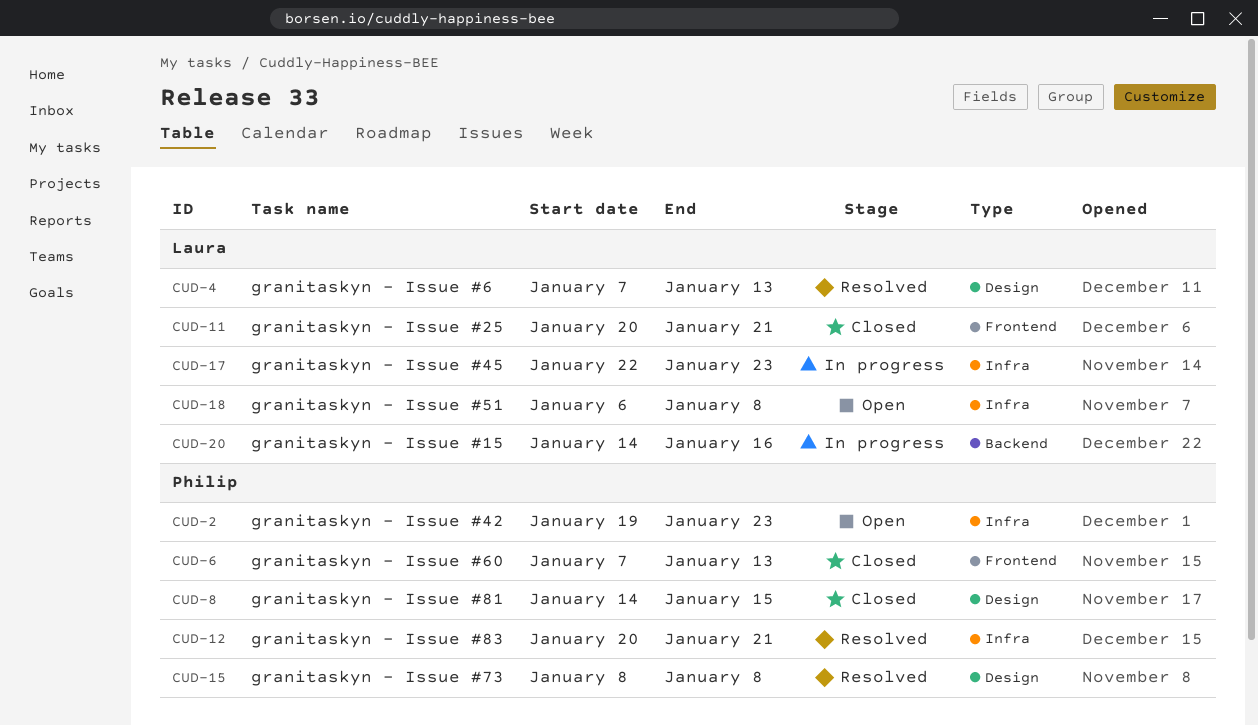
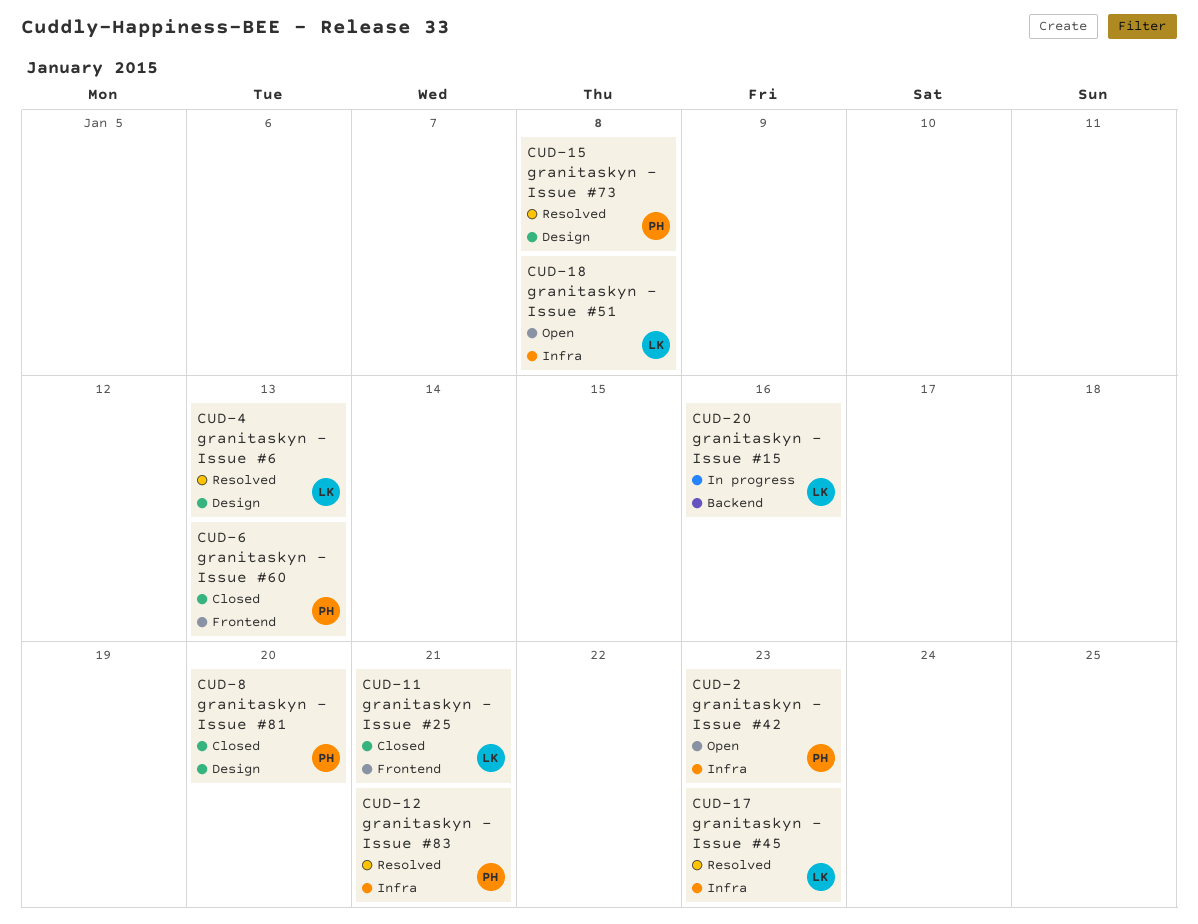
CUD-8, due: Jan 15 -> Jan 20
CUD-17, status: In progress -> Resolved

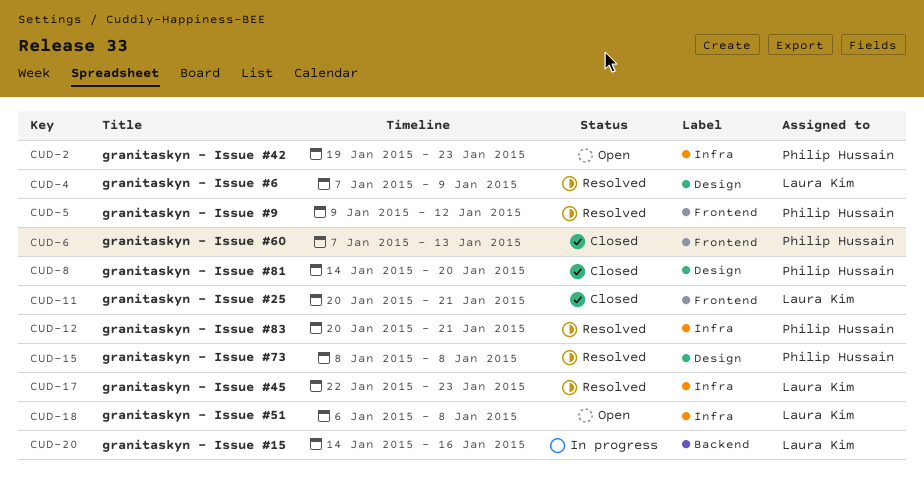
CUD-4, due: Jan 13 -> Jan 9
CUD-5: none -> present

